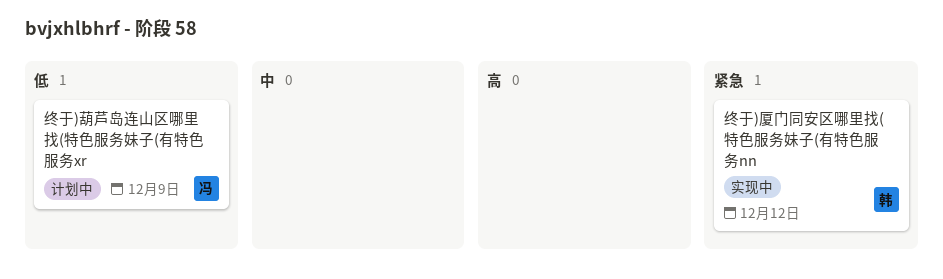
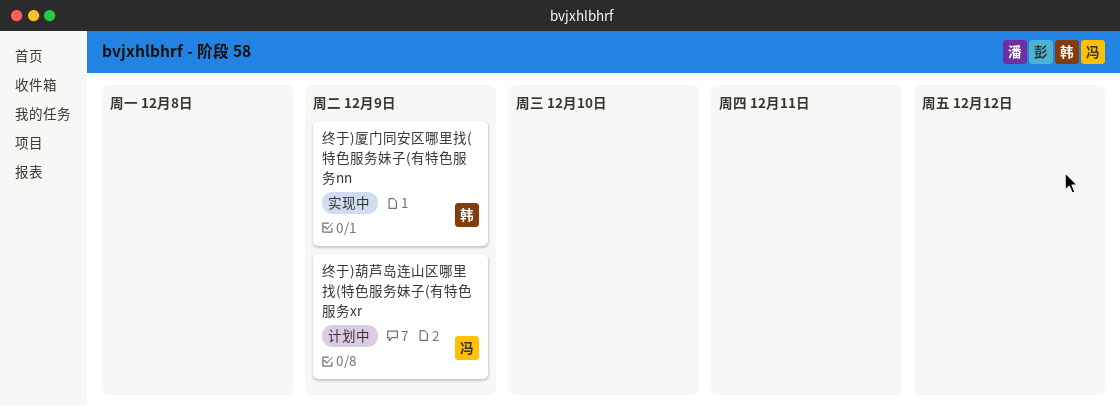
终于)厦门同安区哪里找(特色服务妹子(有特色服务nn, due: Dec 12 -> Dec 9

